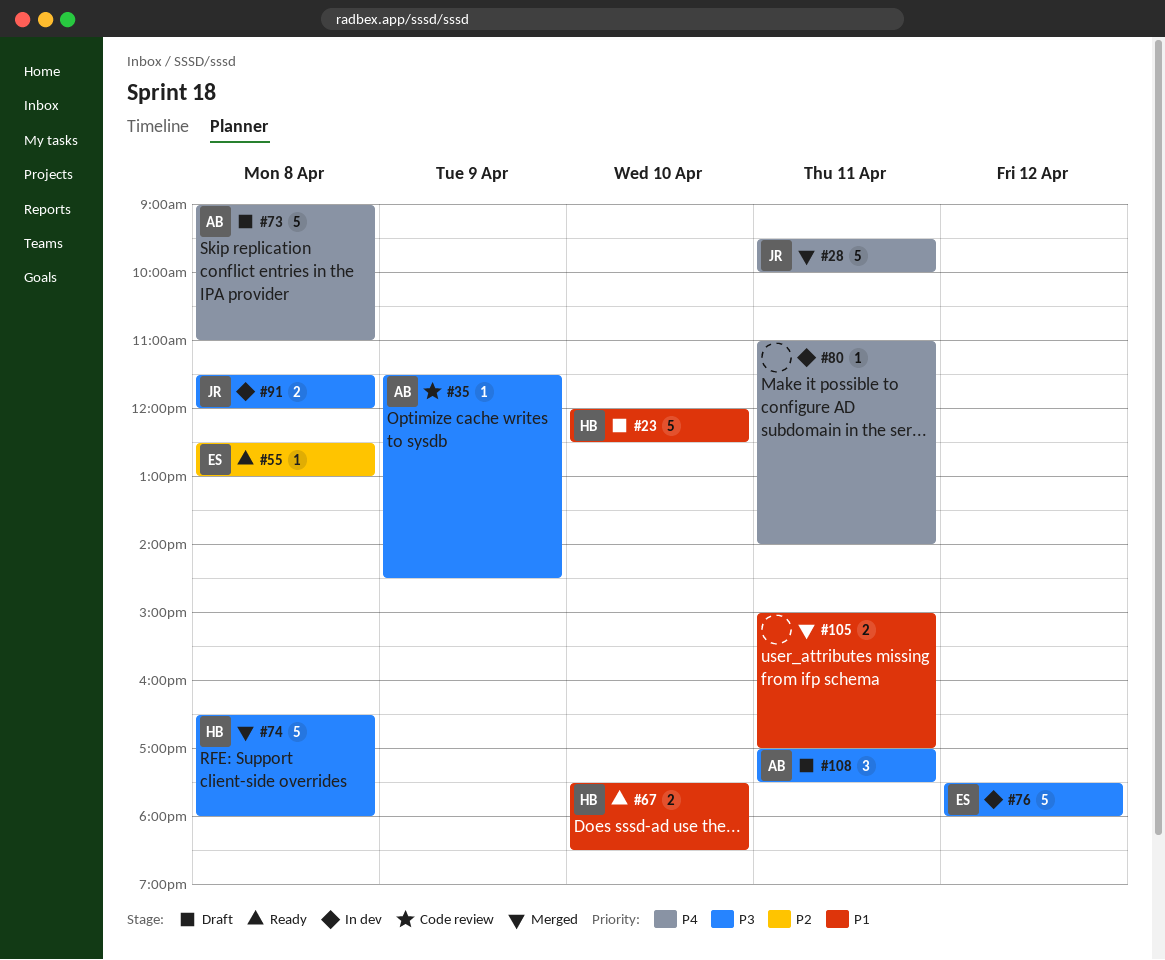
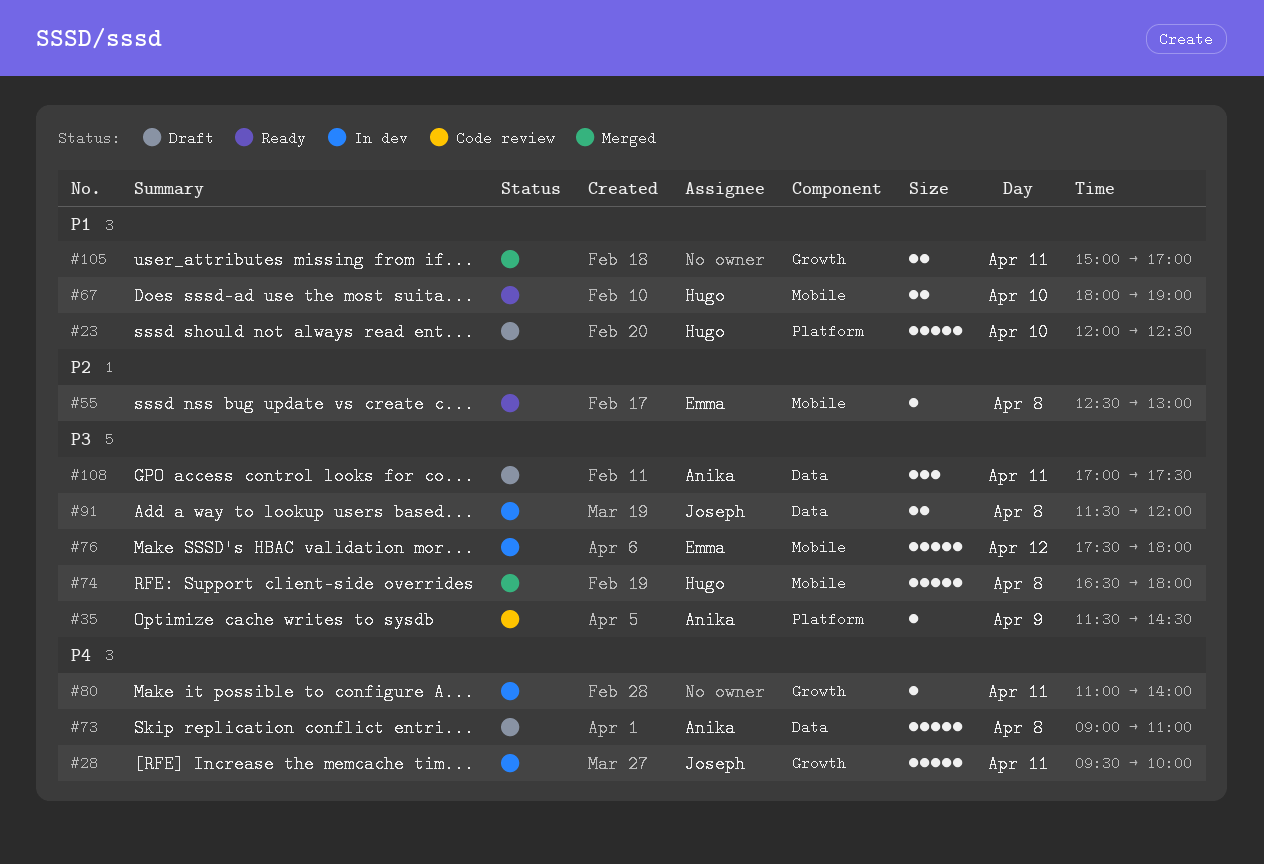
#28, status: Merged -> In dev
#67, begins: 17:30 -> 18:00
#67, ends: 18:30 -> 19:00

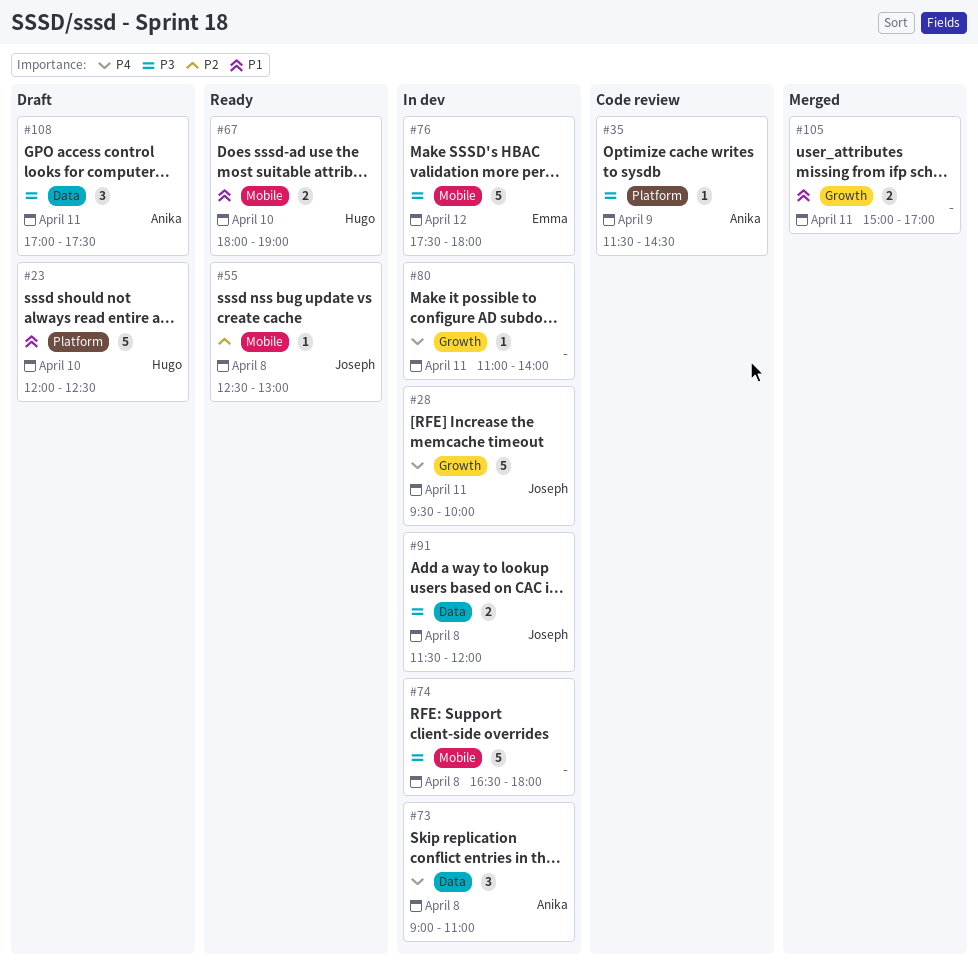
#55, owner: Emma -> Joseph
#73, status: Draft -> In dev
#73, estimate: 5 -> 3
#74, status: Merged -> In dev
#74, owner: Hugo -> none

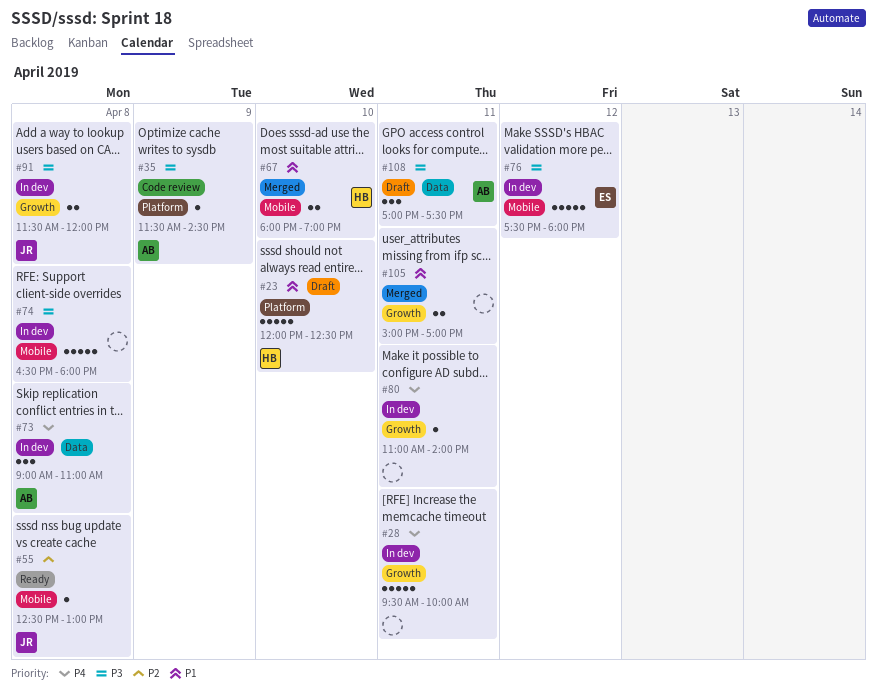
#28, owner: Joseph -> none
#67, status: Ready -> Merged
#91, label: Data -> Growth

